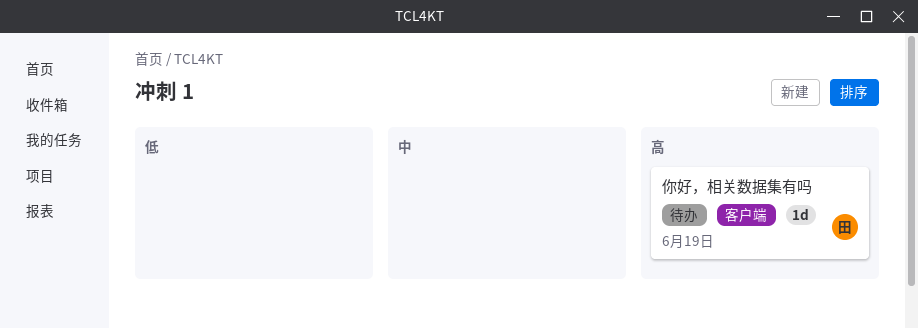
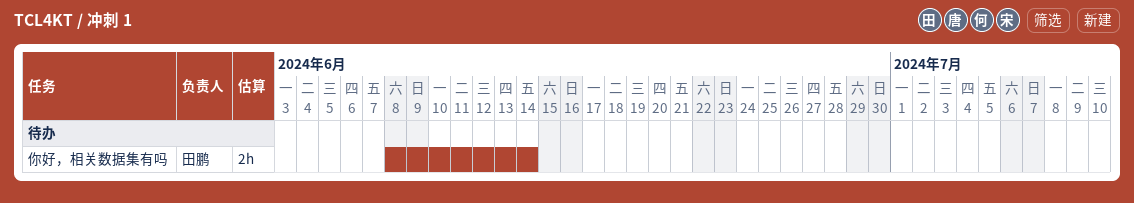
你好，相关数据集有吗, estimate: 1d -> 2h
你好，相关数据集有吗, due: Jun 19 -> Jun 14

